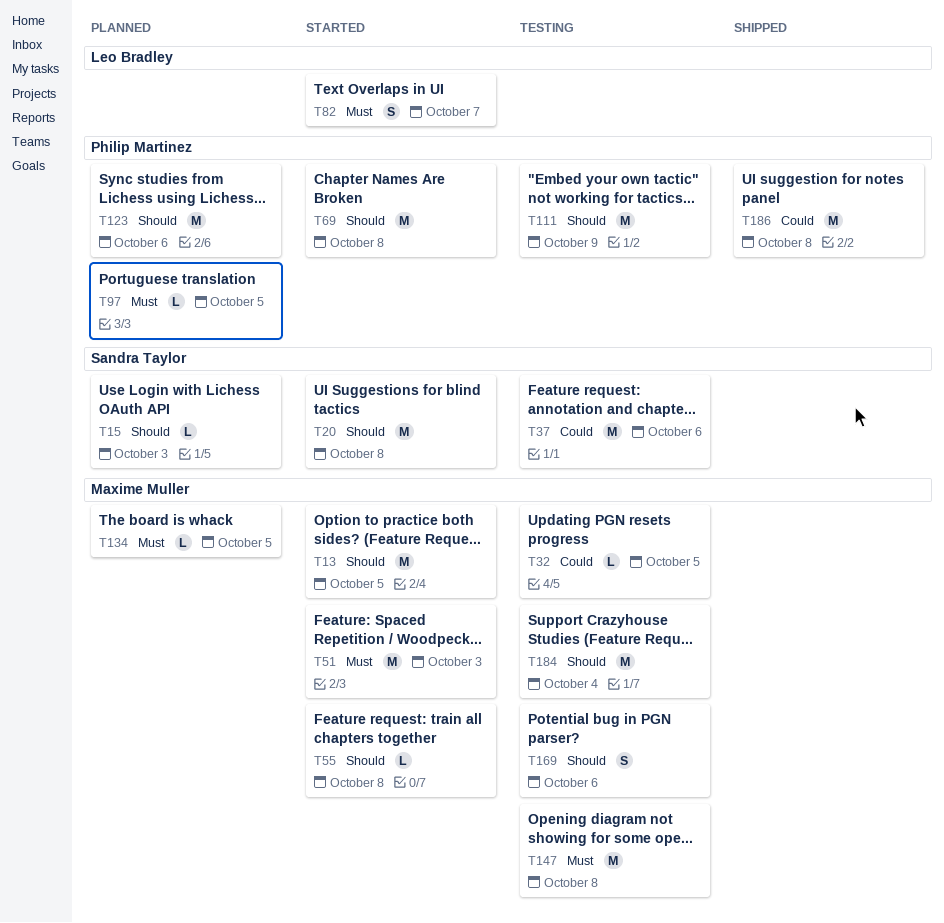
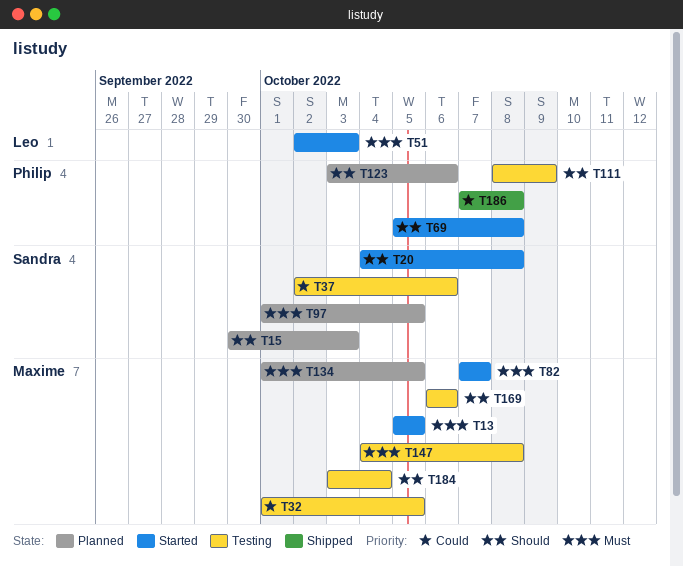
T13, priority: Should -> Must
T51, owner: Maxime Muller -> Leo Bradley
T55: present -> none
T82, owner: Leo Bradley -> Maxime Muller
T97, owner: Philip Martinez -> Sandra Taylor

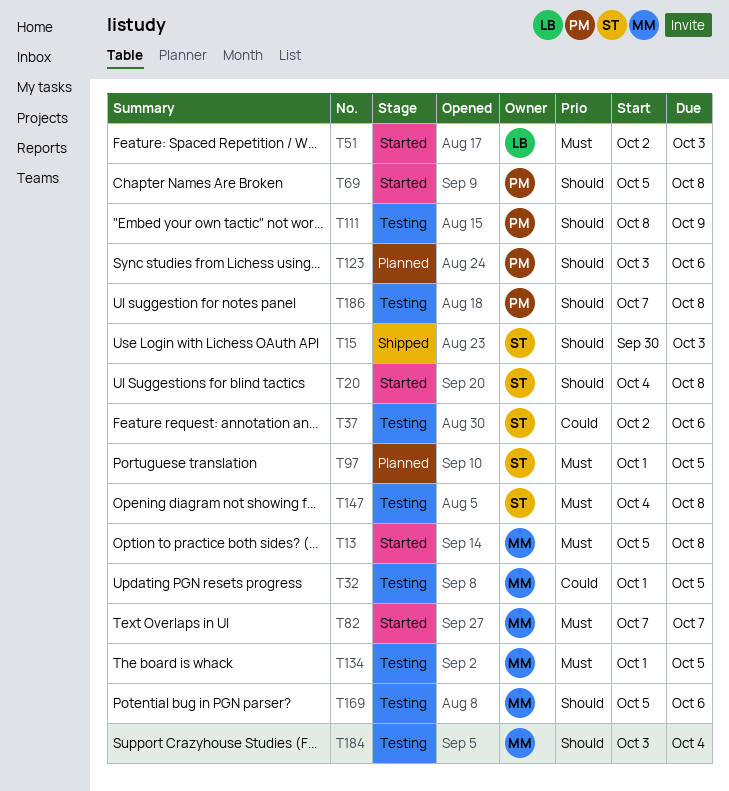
T13, due: Oct 5 -> Oct 8
T15, status: Planned -> Shipped
T134, status: Planned -> Testing
T147, owner: Maxime -> Sandra
T169, start: Oct 6 -> Oct 5
T186, status: Shipped -> Testing
T186, priority: Could -> Should

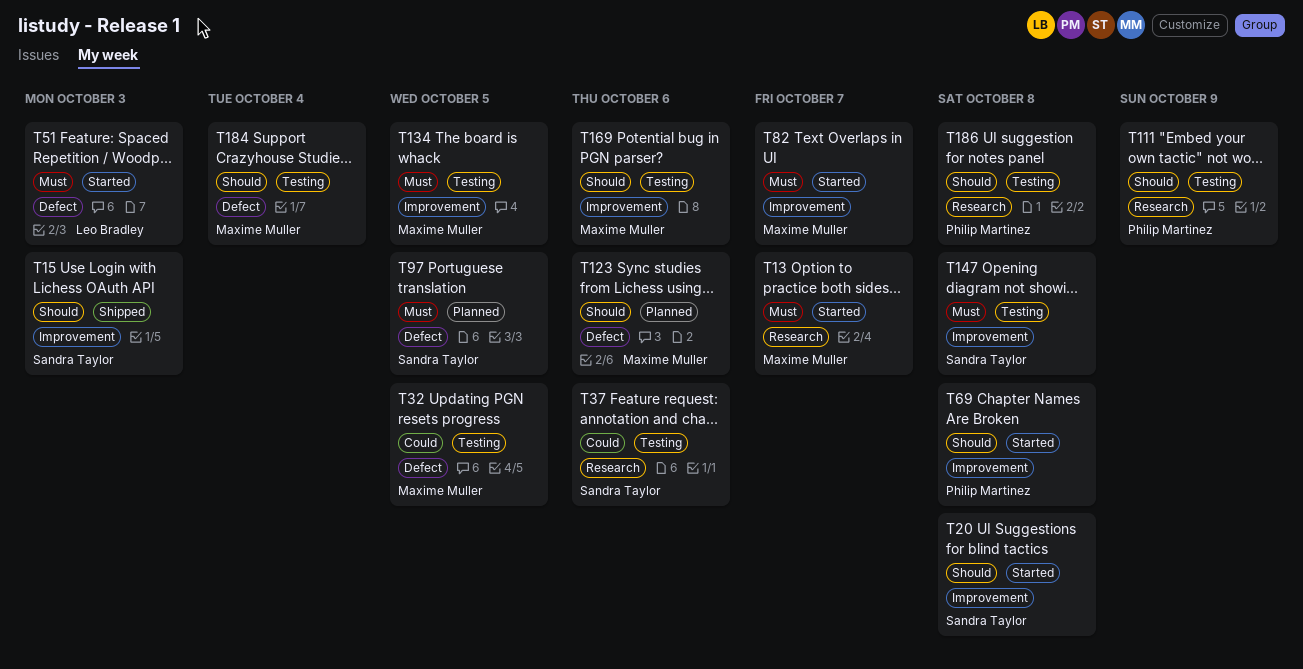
T13, due: Oct 8 -> Oct 7
T123, owner: Philip Martinez -> Maxime Muller

